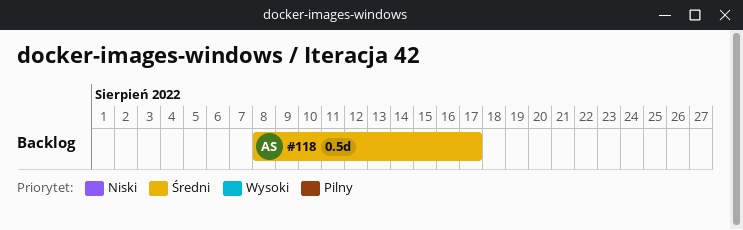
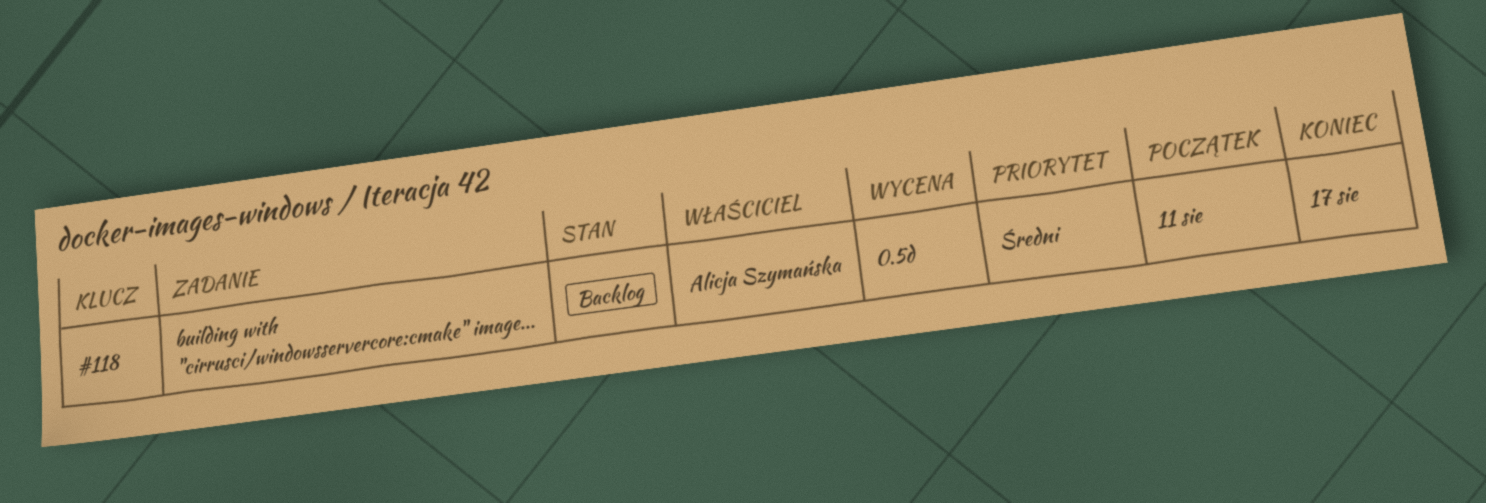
#118, start: Aug 8 -> Aug 11

